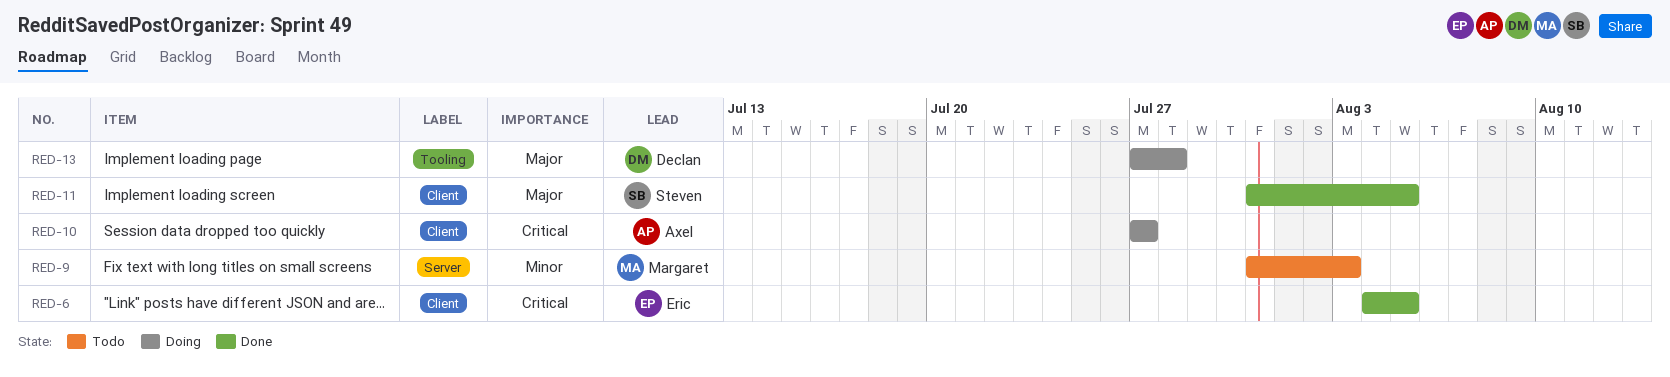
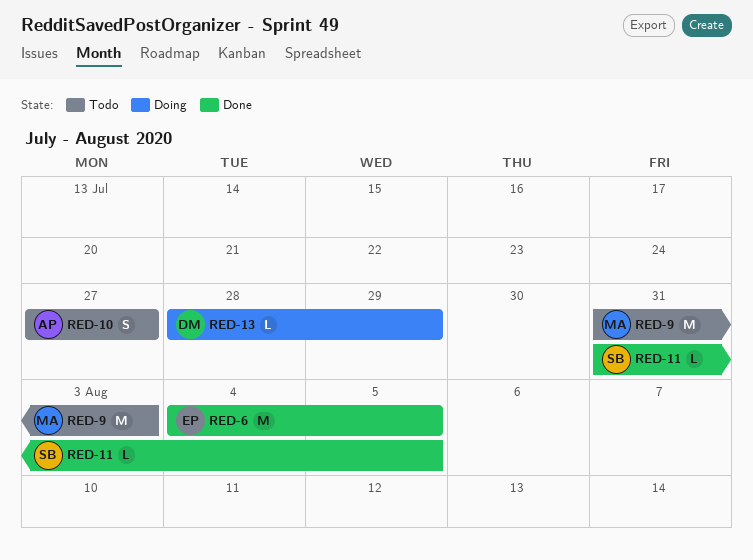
RED-10, status: Doing -> Todo
RED-13, start: Jul 27 -> Jul 28
RED-13, due: Jul 28 -> Jul 29

